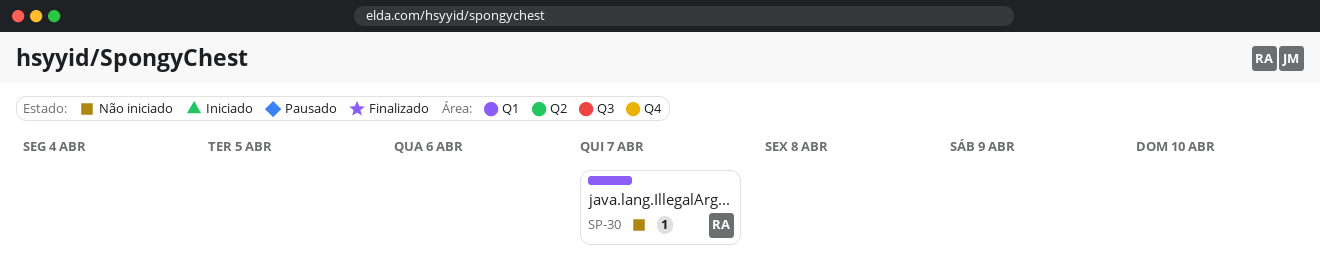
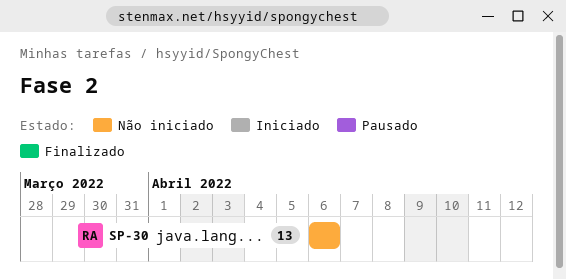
SP-30, estimate: 1 -> 13
SP-30, due: Apr 7 -> Apr 6

